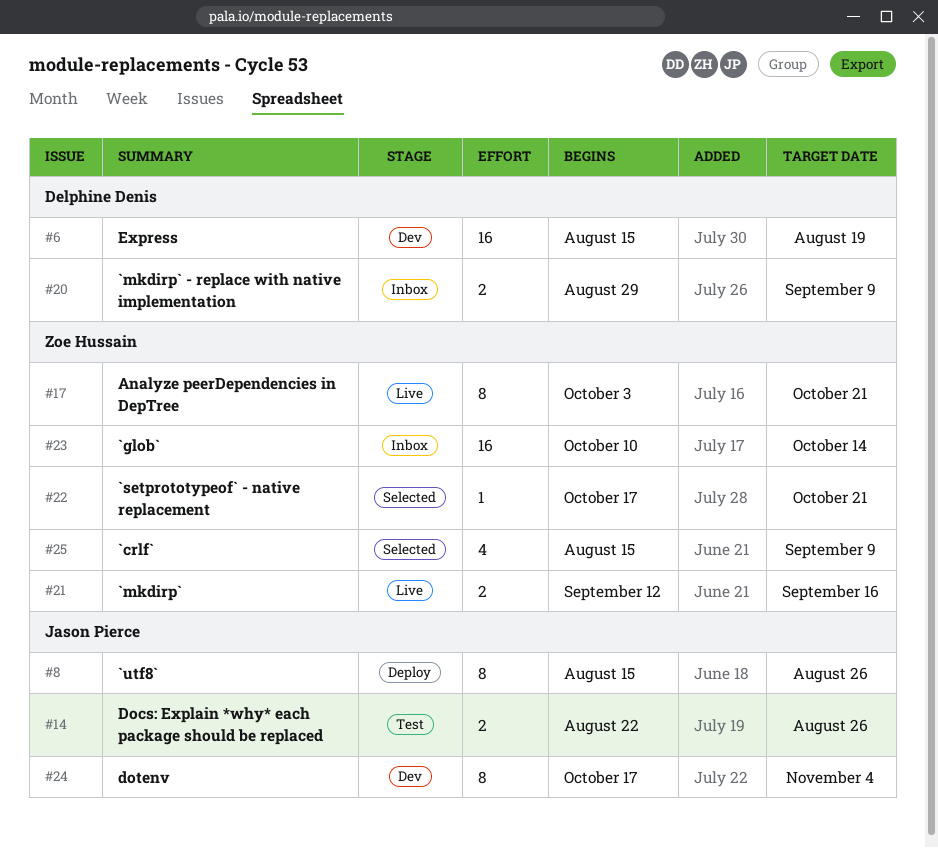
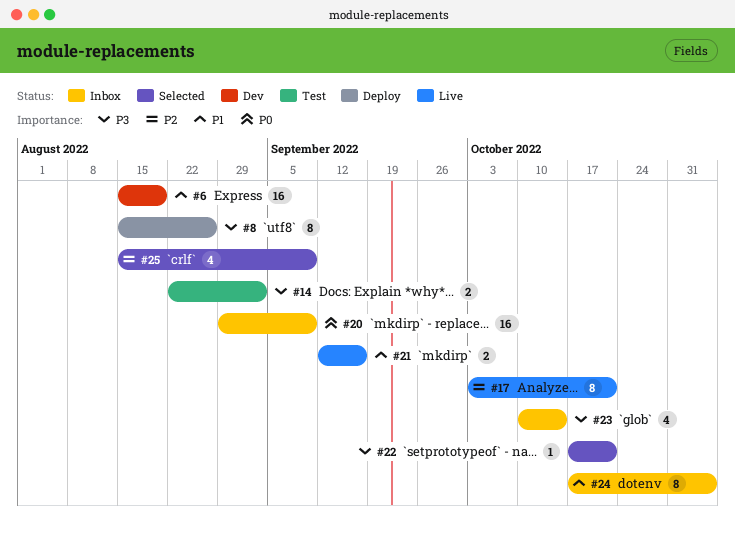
#14, due: Aug 26 -> Sep 2
#20, estimate: 2 -> 16
#23, estimate: 16 -> 4
#24, status: Dev -> Inbox

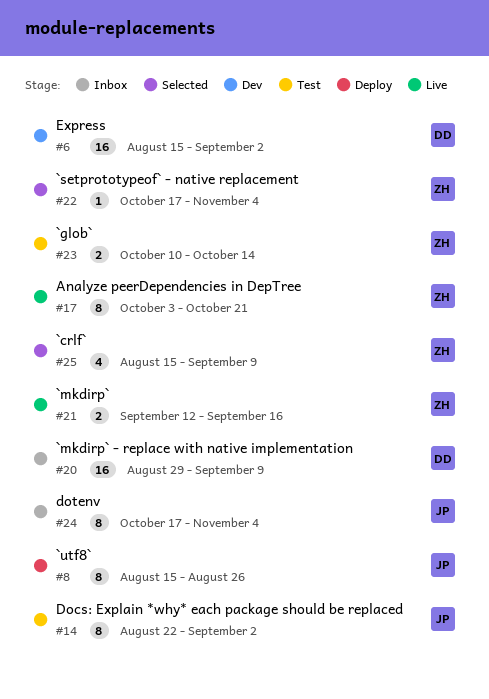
#6, due: Aug 19 -> Sep 2
#14, estimate: 2 -> 8
#22, due: Oct 21 -> Nov 4
#23, status: Inbox -> Test
#23, estimate: 4 -> 2

